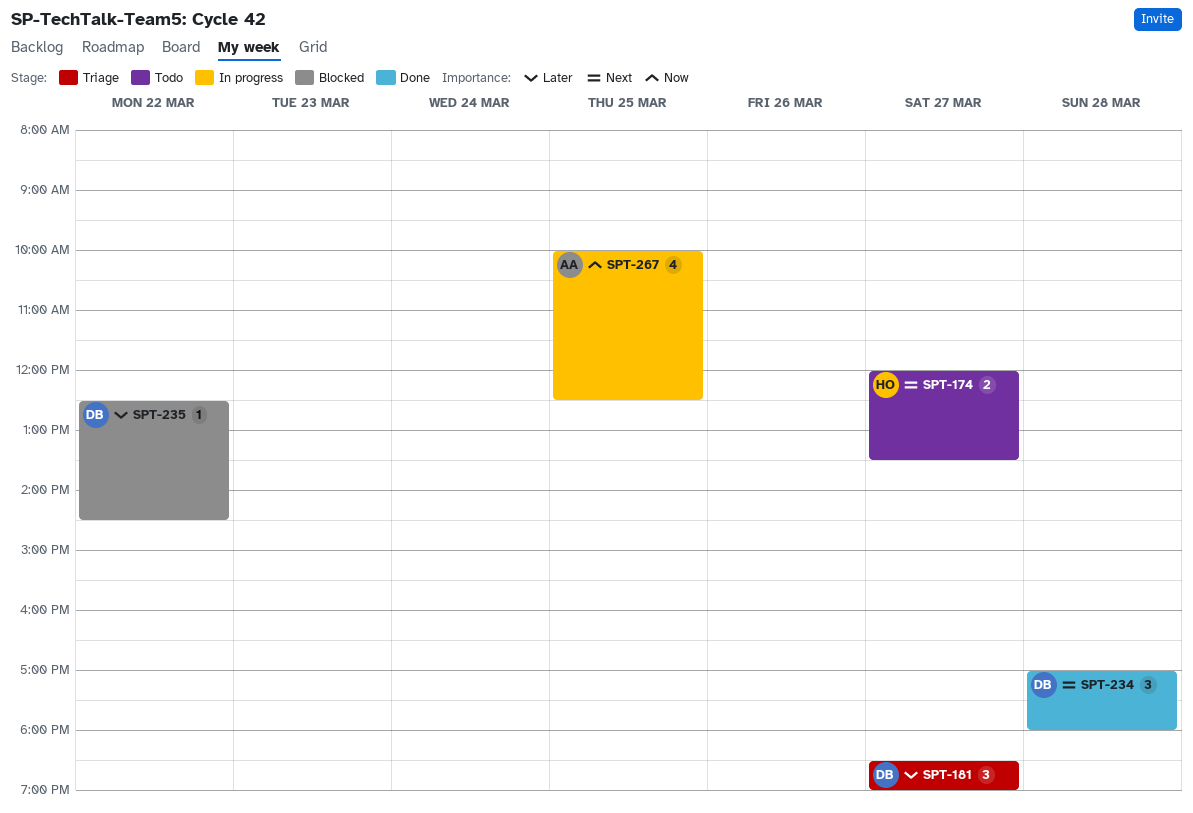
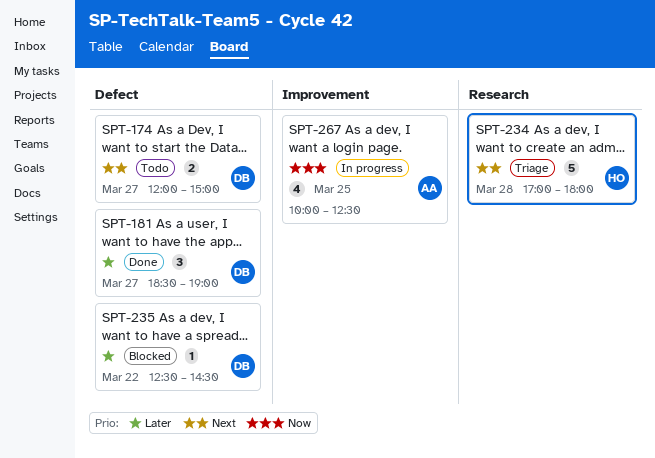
SPT-174, owner: HO -> DB
SPT-174, ends: 13:30 -> 15:00
SPT-181, status: Triage -> Done
SPT-234, status: Done -> Triage
SPT-234, owner: DB -> HO
SPT-234, estimate: 3 -> 5

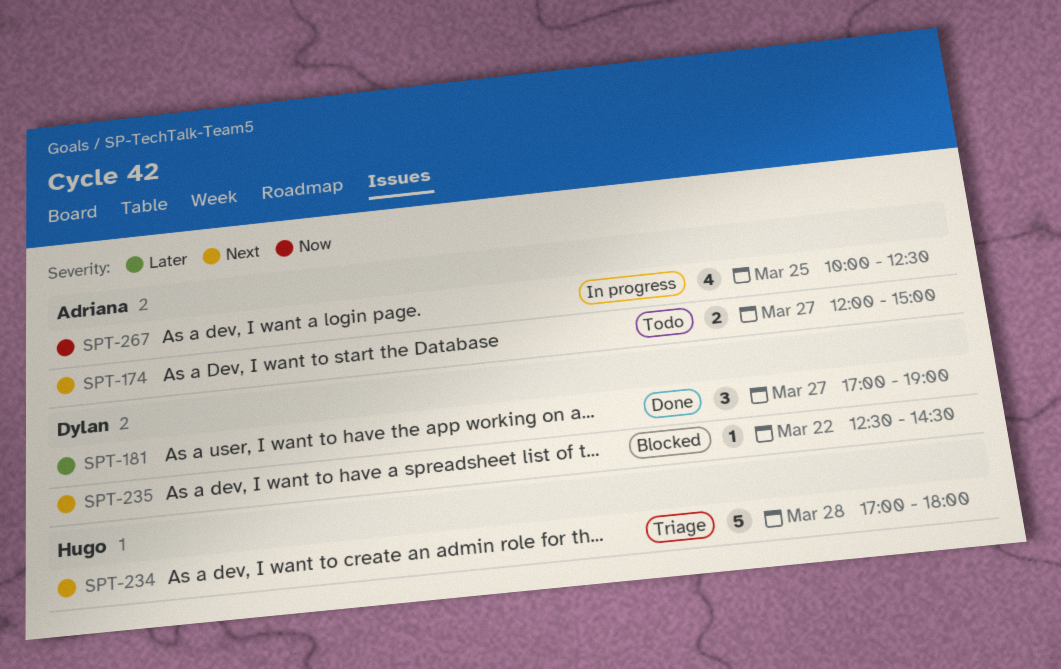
SPT-174, owner: Dylan -> Adriana
SPT-181, begins: 18:30 -> 17:00
SPT-235, priority: Later -> Next

